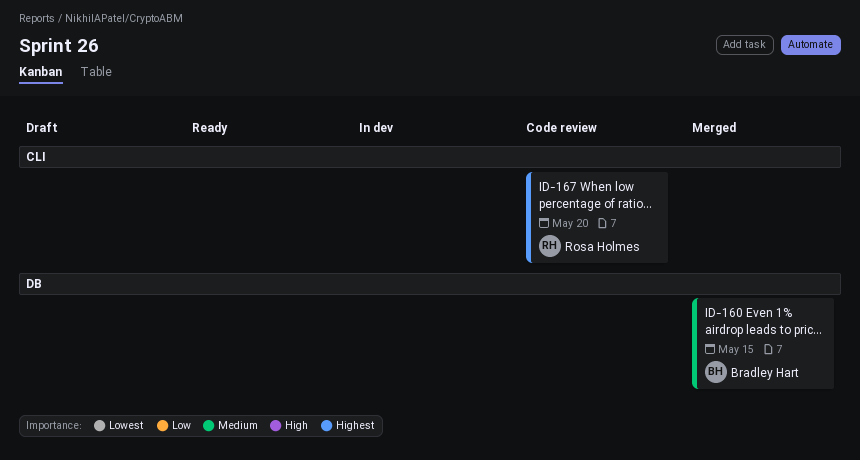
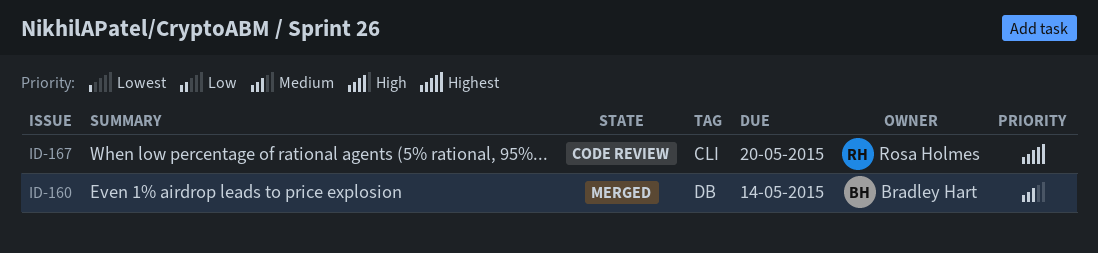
ID-160, due: May 15 -> May 14

